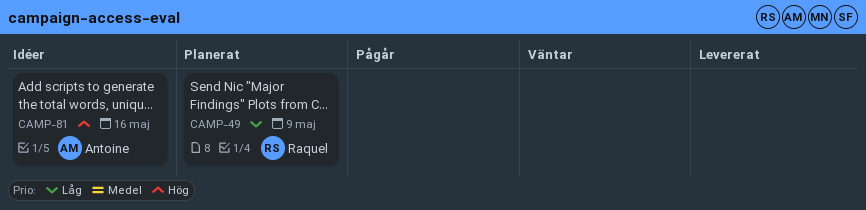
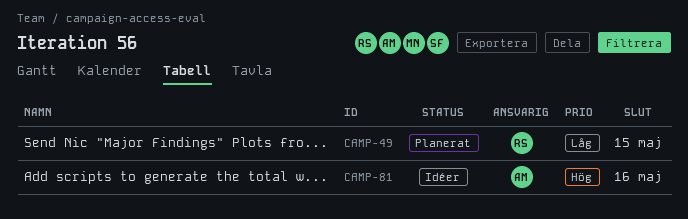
CAMP-49, due: May 9 -> May 15

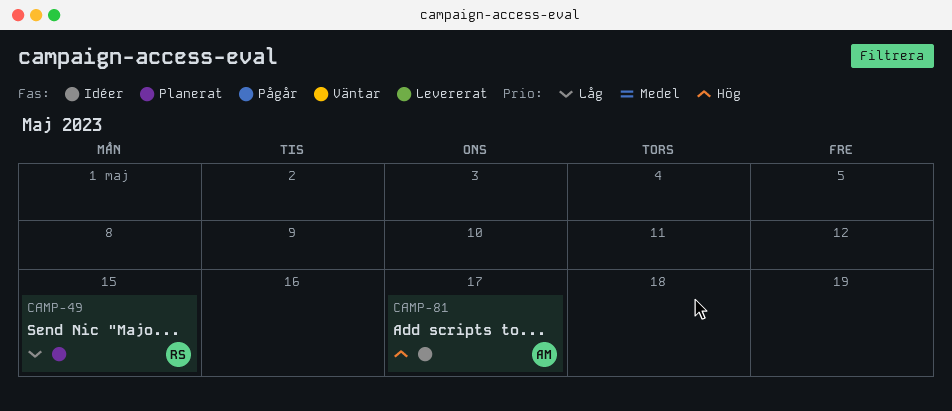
CAMP-81, due: May 16 -> May 17

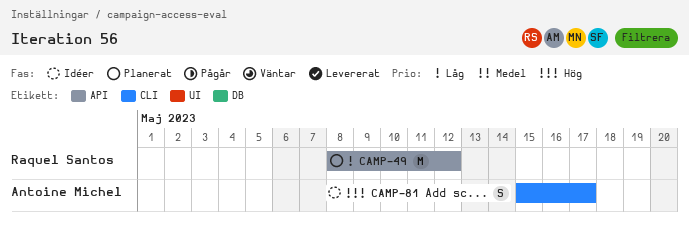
CAMP-49, due: May 15 -> May 12

